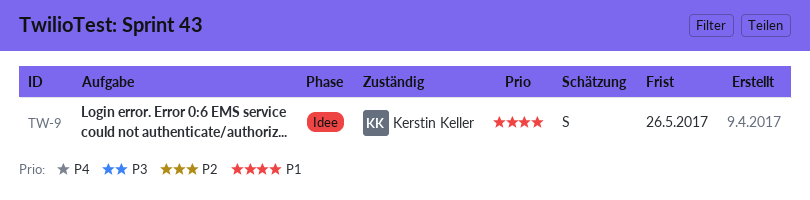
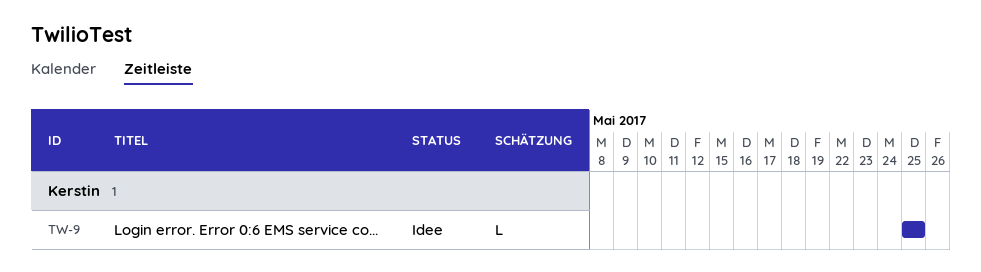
TW-9, estimate: S -> L
TW-9, due: May 26 -> May 25

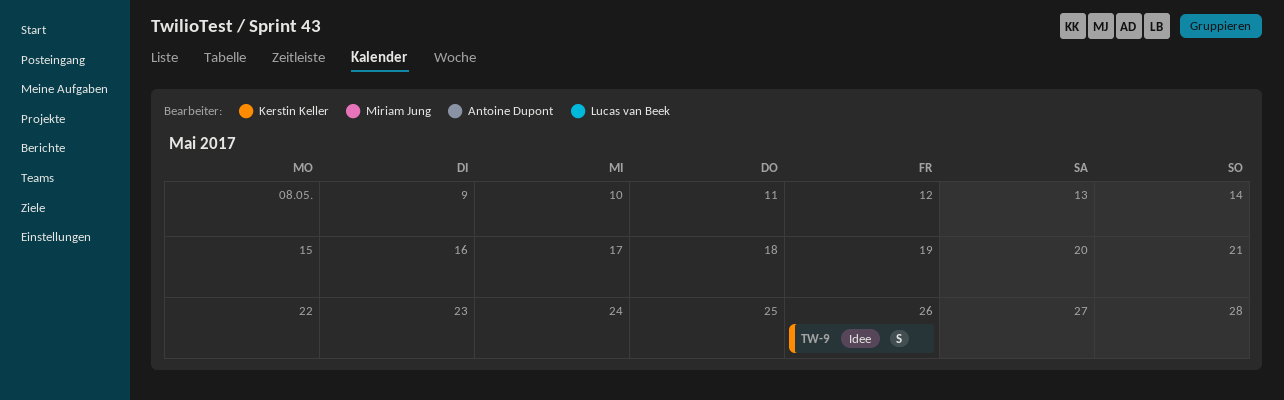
TW-9, estimate: L -> S
TW-9, due: May 25 -> May 26

